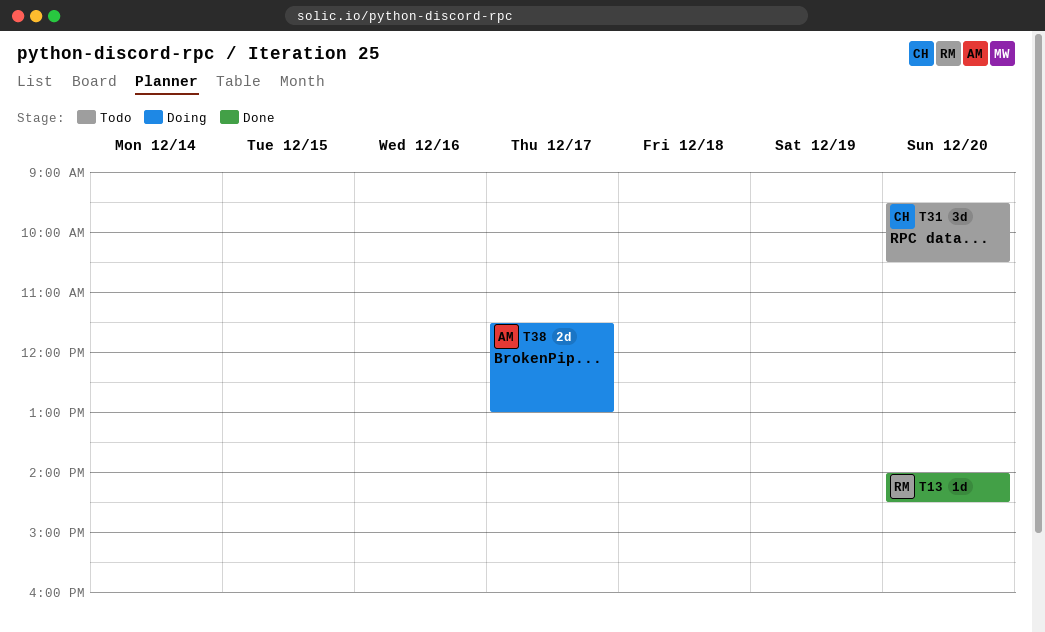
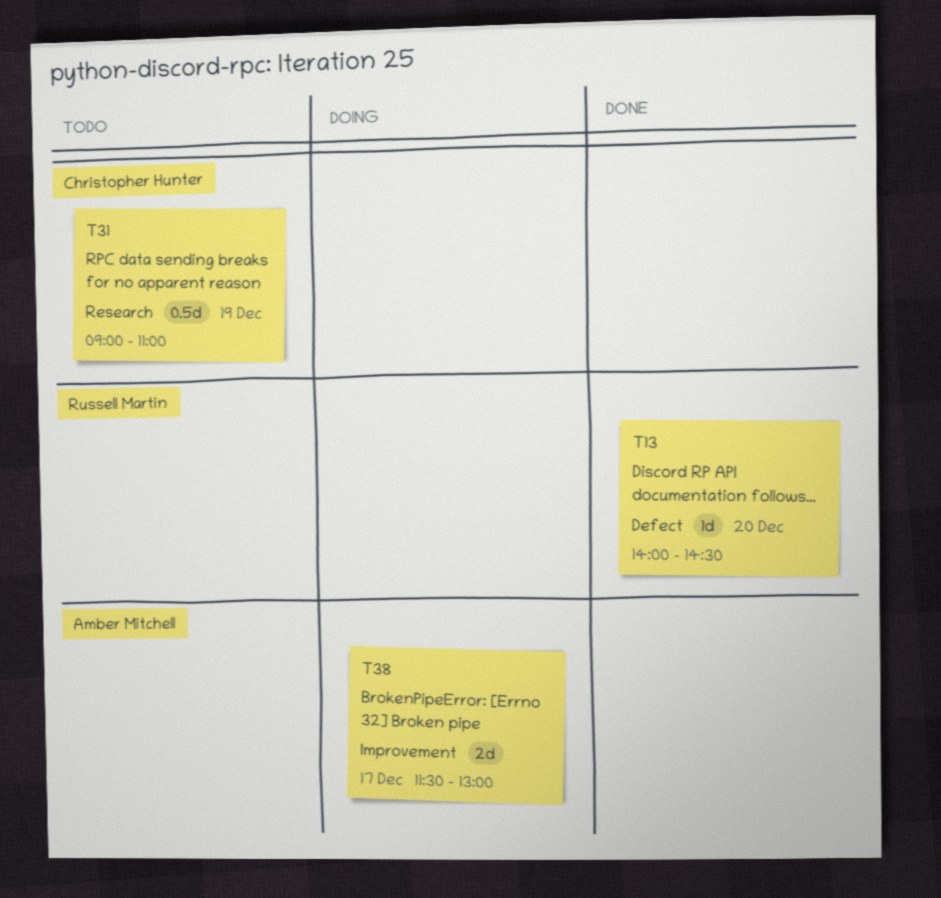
T31, estimate: 3d -> 0.5d
T31, day: Dec 20 -> Dec 19
T31, begins: 09:30 -> 09:00
T31, ends: 10:30 -> 11:00

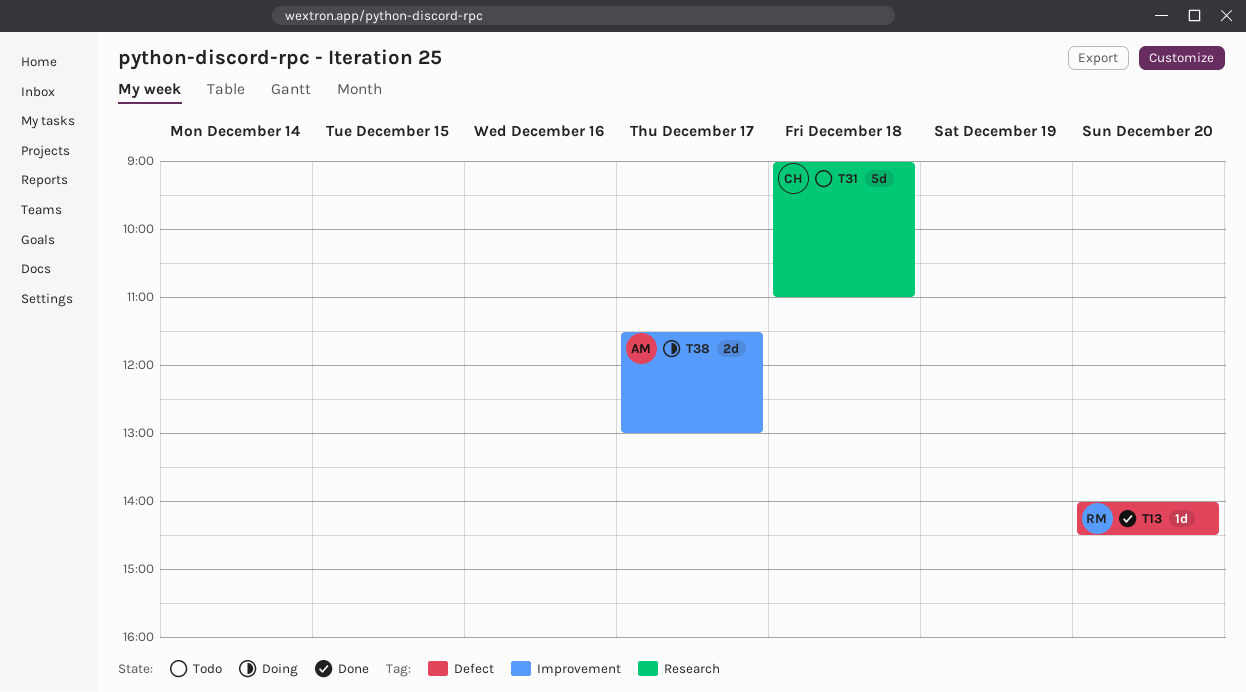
T31, estimate: 0.5d -> 5d
T31, day: Dec 19 -> Dec 18

